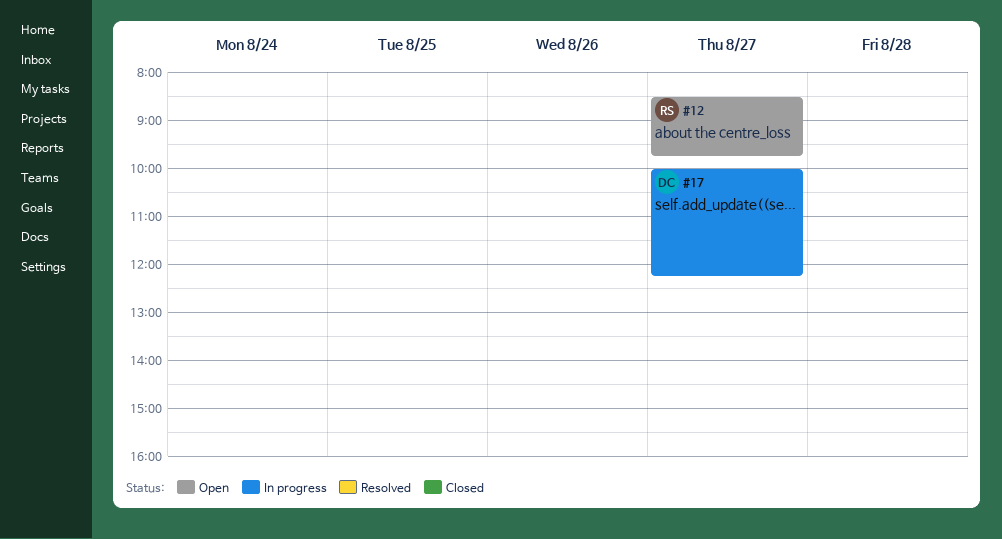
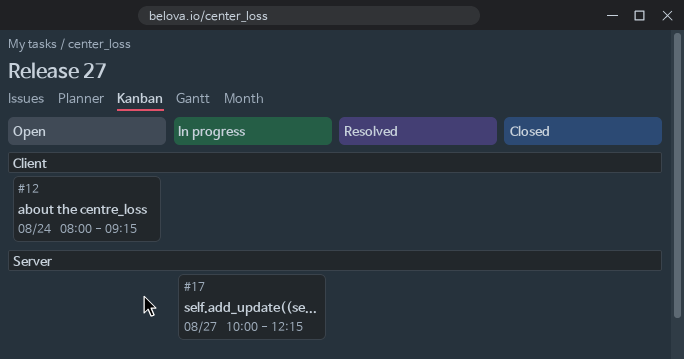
#12, day: Aug 27 -> Aug 24
#12, begins: 08:30 -> 08:00
#12, ends: 09:45 -> 09:15

